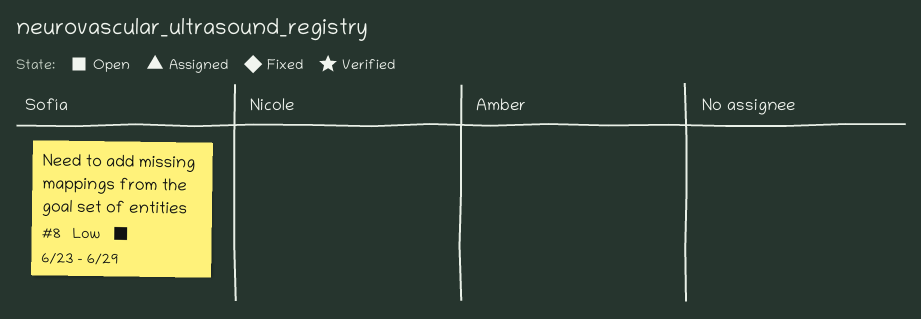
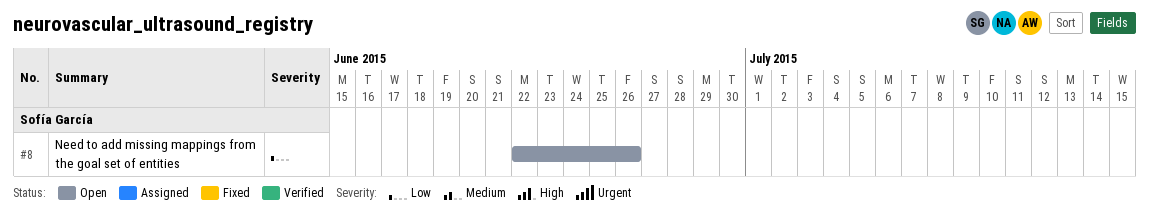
#8, start: Jun 23 -> Jun 22
#8, due: Jun 29 -> Jun 26

